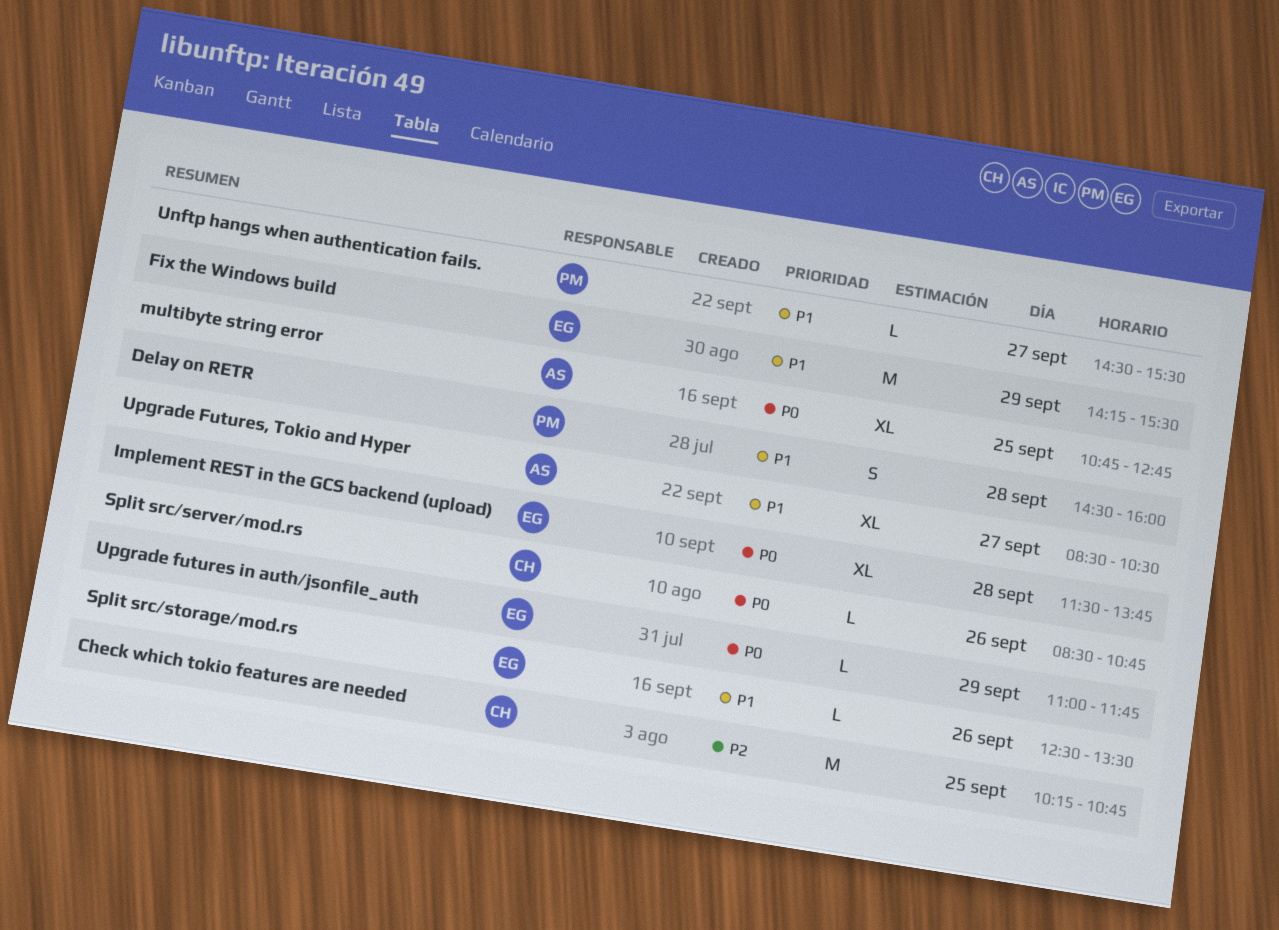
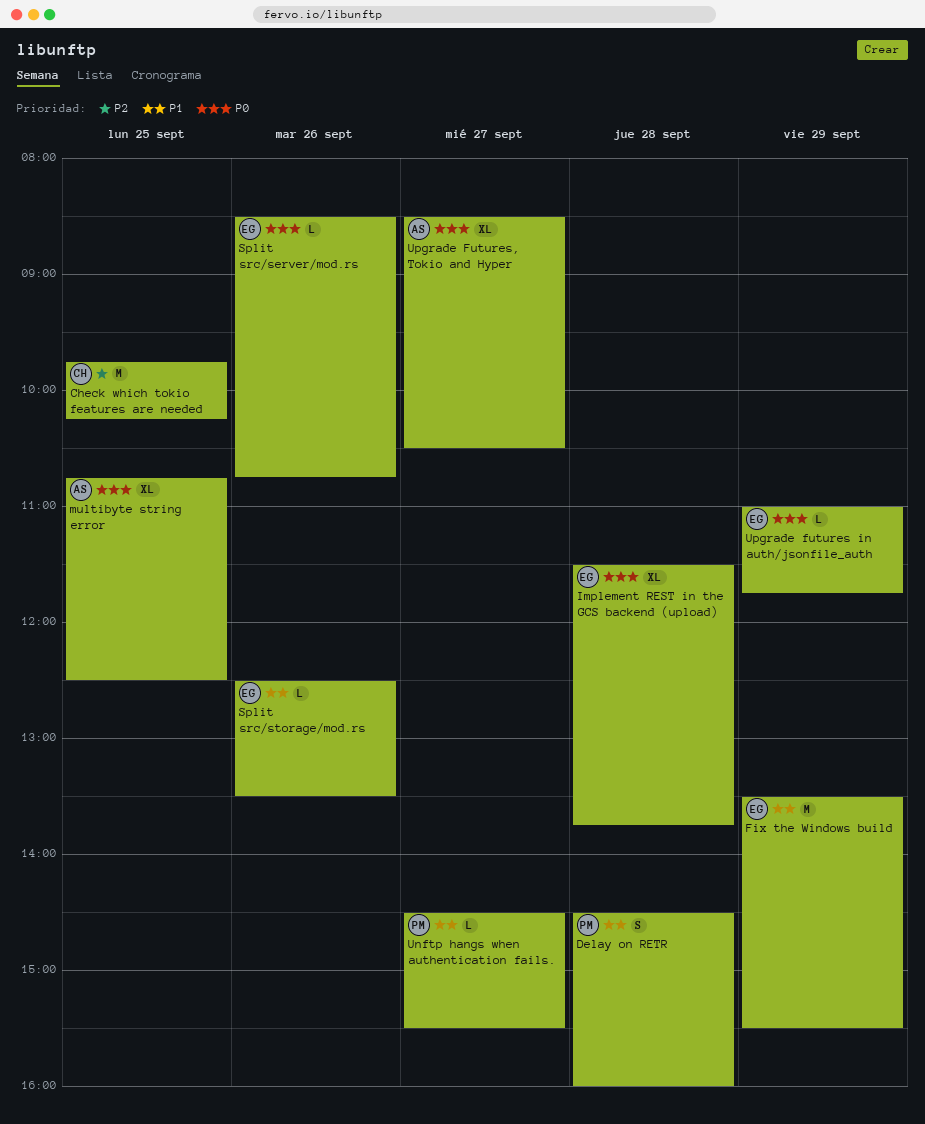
Check which tokio features are needed, begins: 10:15 -> 09:45
Check which tokio features are needed, ends: 10:45 -> 10:15
Fix the Windows build, begins: 14:15 -> 13:30
multibyte string error, ends: 12:45 -> 12:30
Split src/server/mod.rs, owner: CH -> EG
Upgrade Futures, Tokio and Hyper, priority: P1 -> P0

